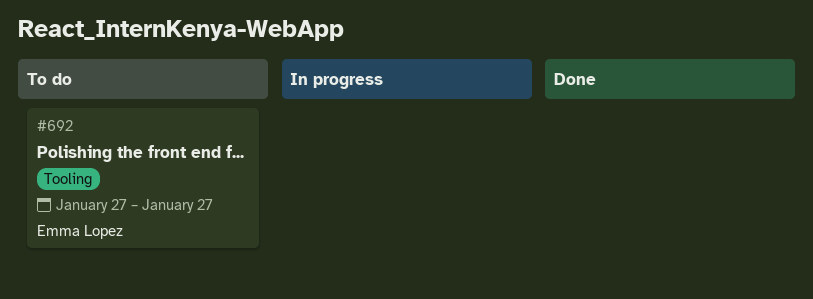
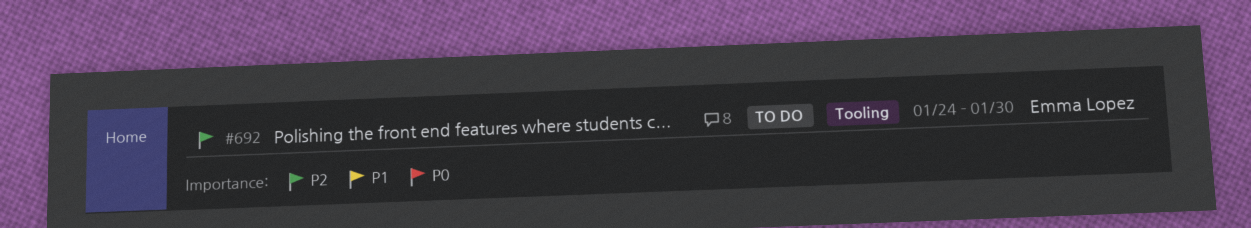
#692, start: Jan 27 -> Jan 24
#692, due: Jan 27 -> Jan 30

